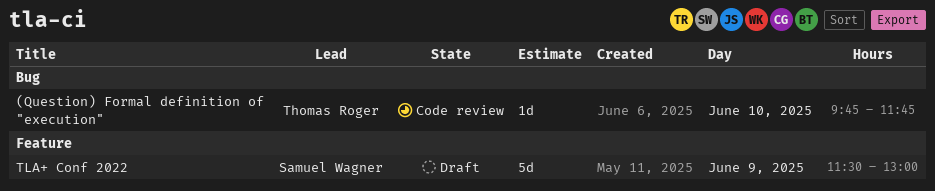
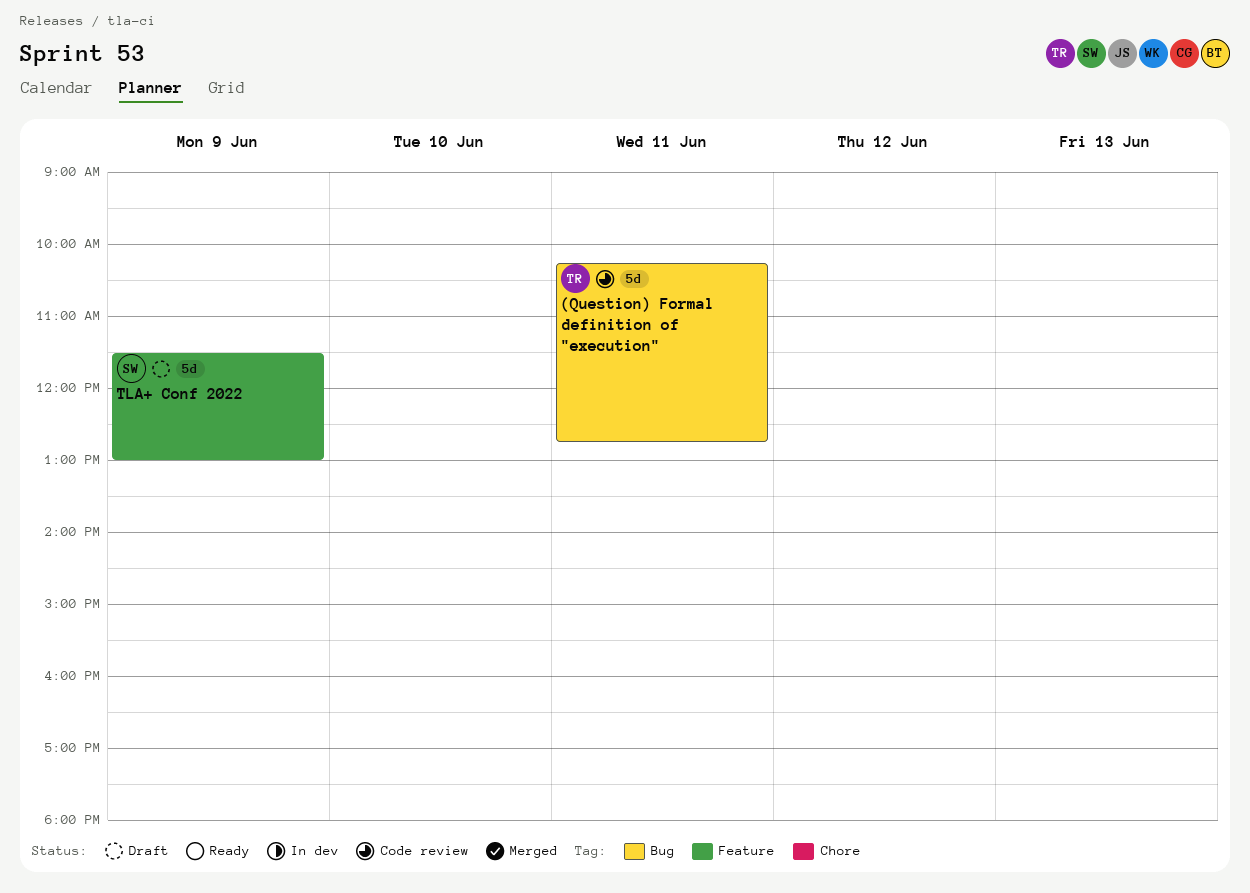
(Question) Formal definition of "execution", estimate: 1d -> 5d
(Question) Formal definition of "execution", day: Jun 10 -> Jun 11
(Question) Formal definition of "execution", begins: 09:45 -> 10:15
(Question) Formal definition of "execution", ends: 11:45 -> 12:45

